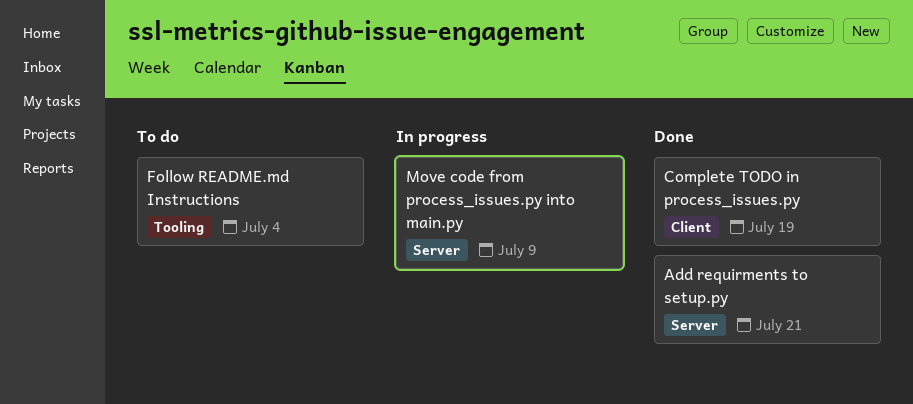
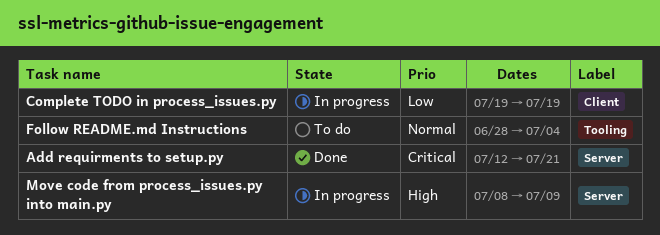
Complete TODO in process_issues.py, status: Done -> In progress

